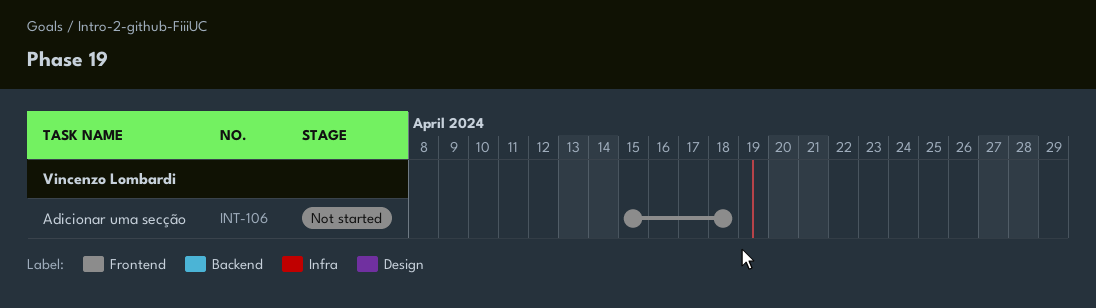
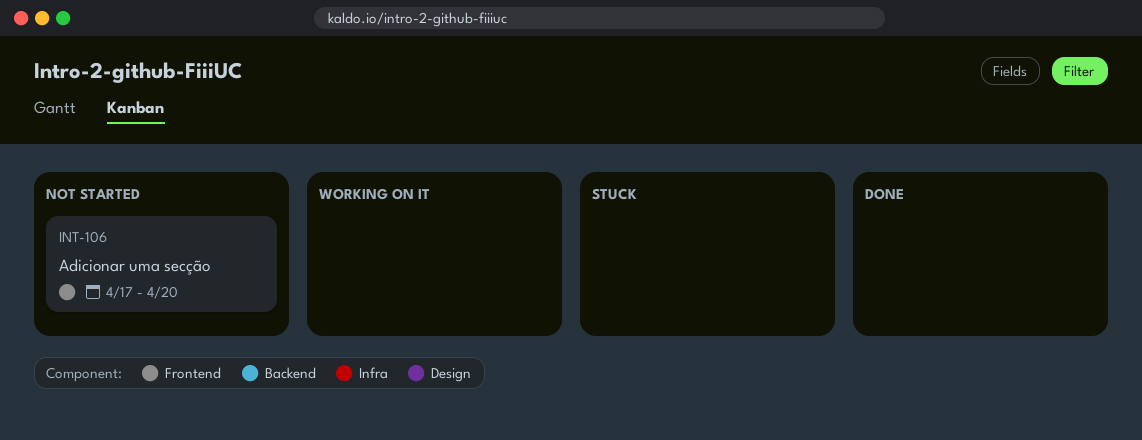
INT-106, start: Apr 15 -> Apr 17
INT-106, due: Apr 18 -> Apr 20

